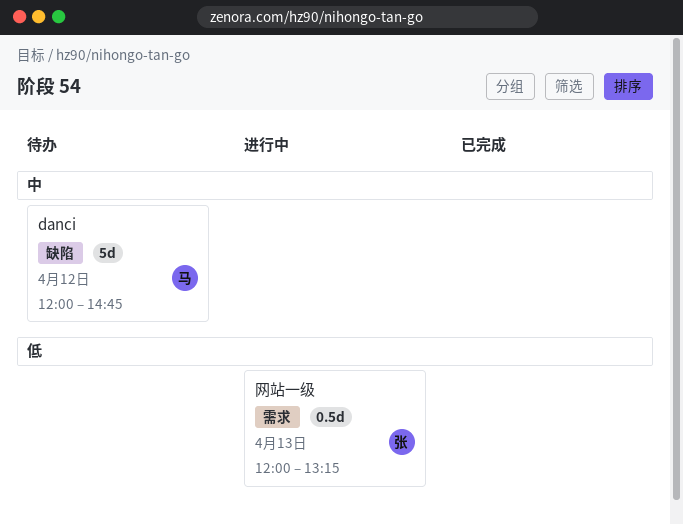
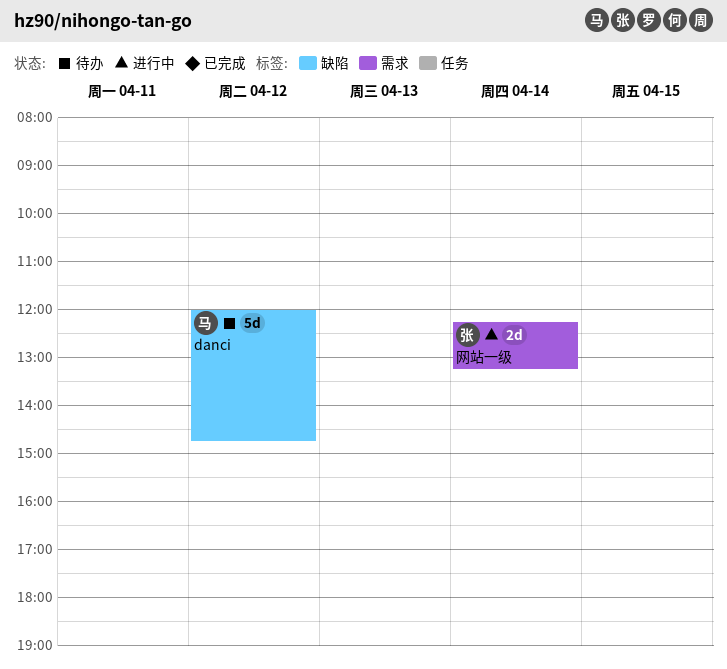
网站一级, estimate: 0.5d -> 2d
网站一级, day: Apr 13 -> Apr 14
网站一级, begins: 12:00 -> 12:15

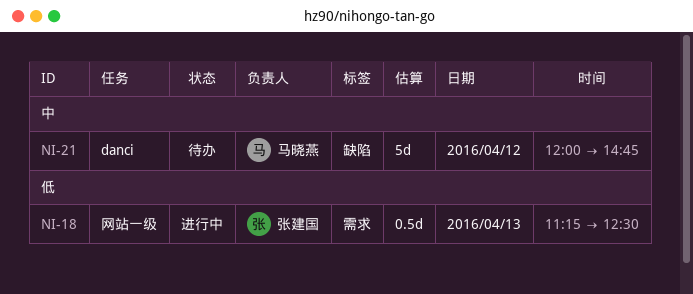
网站一级, estimate: 2d -> 0.5d
网站一级, day: Apr 14 -> Apr 13
网站一级, begins: 12:15 -> 11:15
网站一级, ends: 13:15 -> 12:30

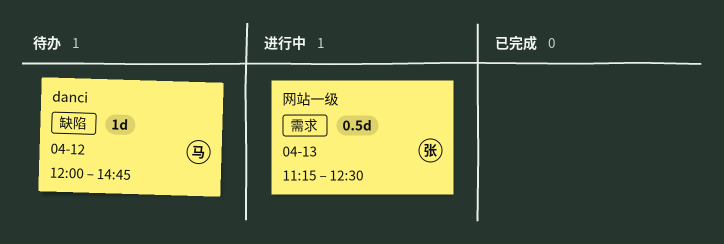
danci, estimate: 5d -> 1d

